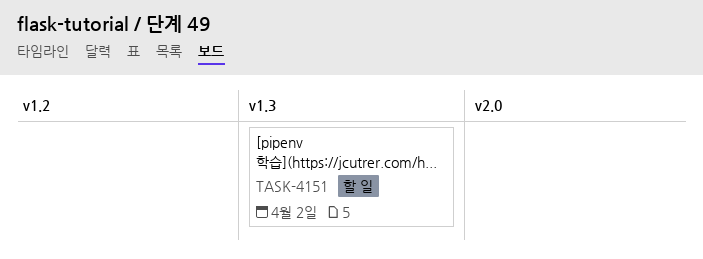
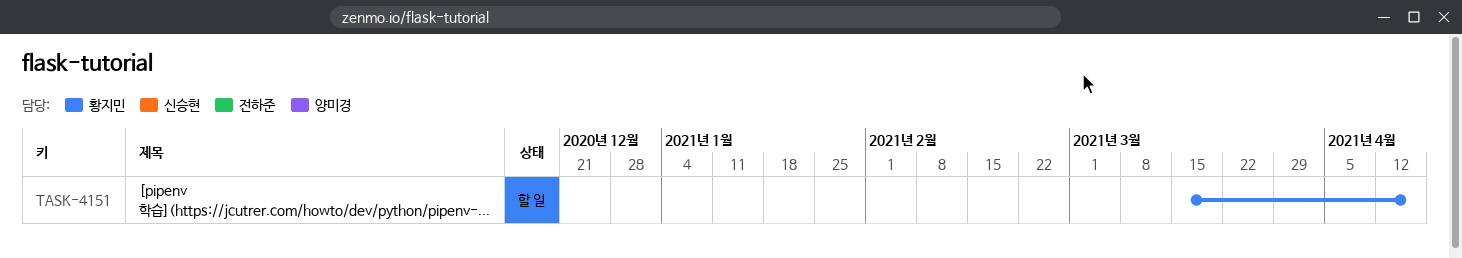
TASK-4151, due: Apr 2 -> Apr 16

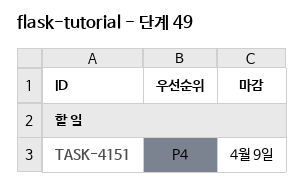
TASK-4151, due: Apr 16 -> Apr 9

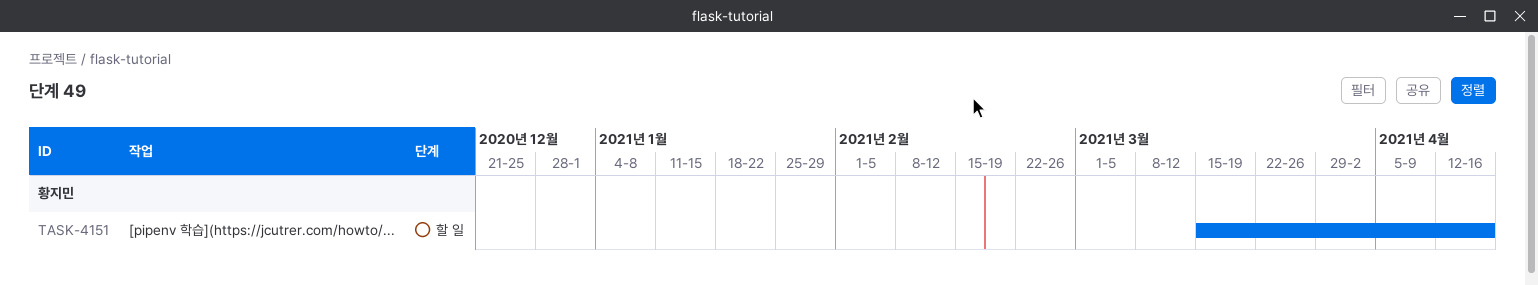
TASK-4151, due: Apr 9 -> Apr 16

